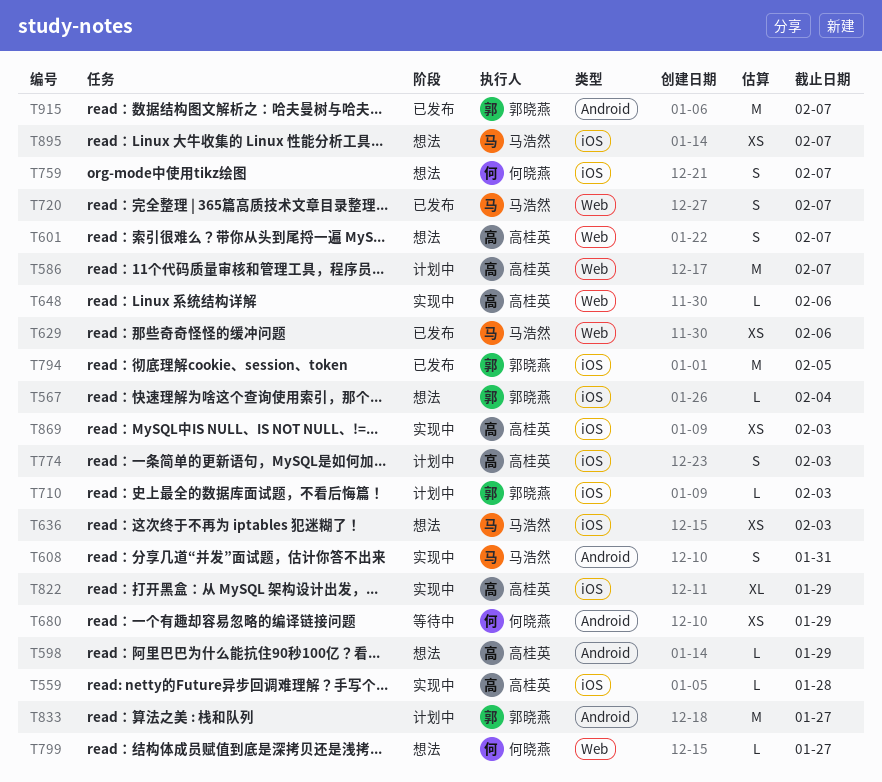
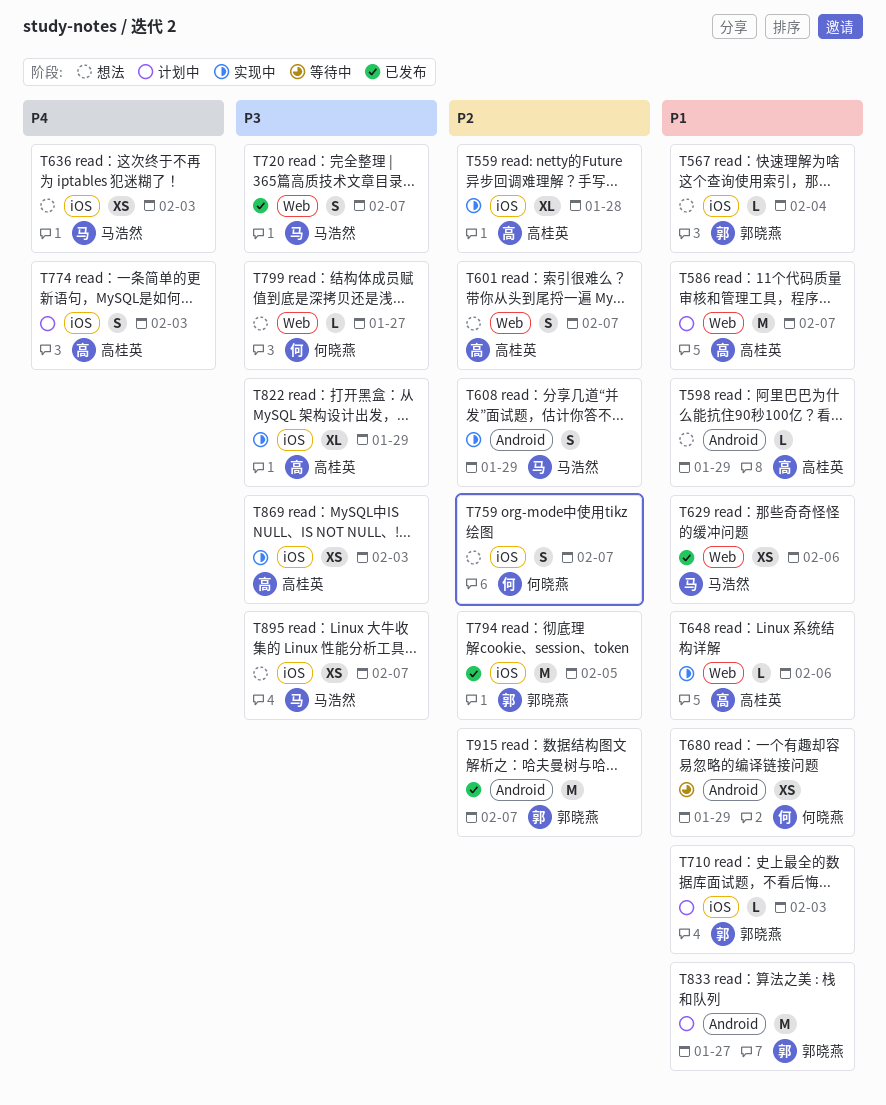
T559, estimate: L -> XL
T608, due: Jan 31 -> Jan 29

